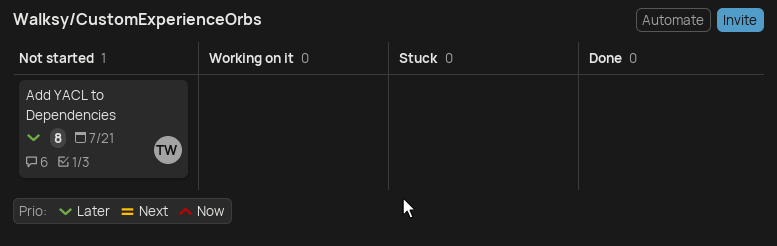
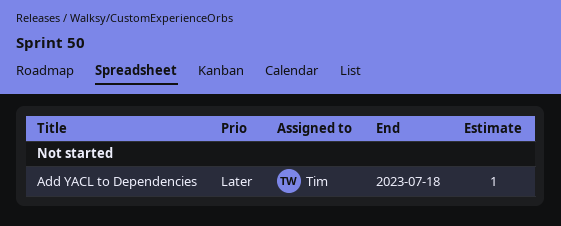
Add YACL to Dependencies, estimate: 8 -> 1
Add YACL to Dependencies, due: Jul 21 -> Jul 18

